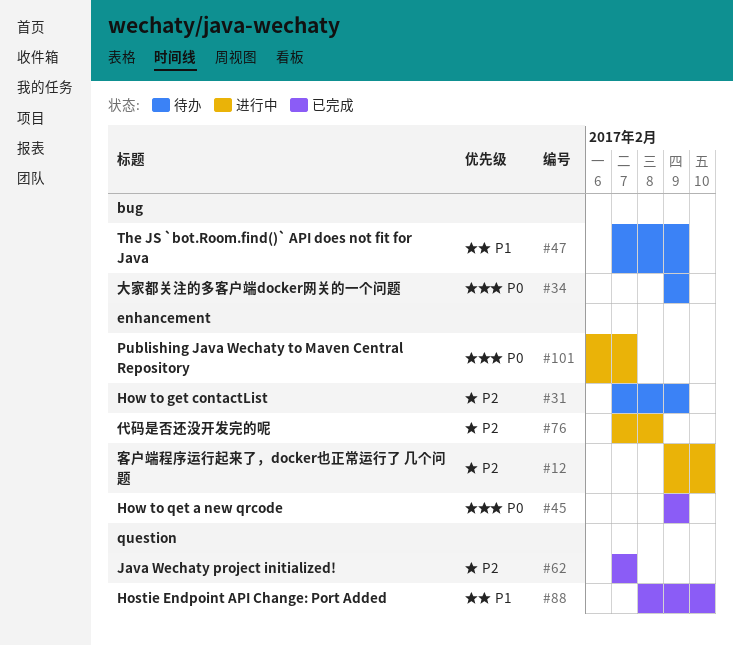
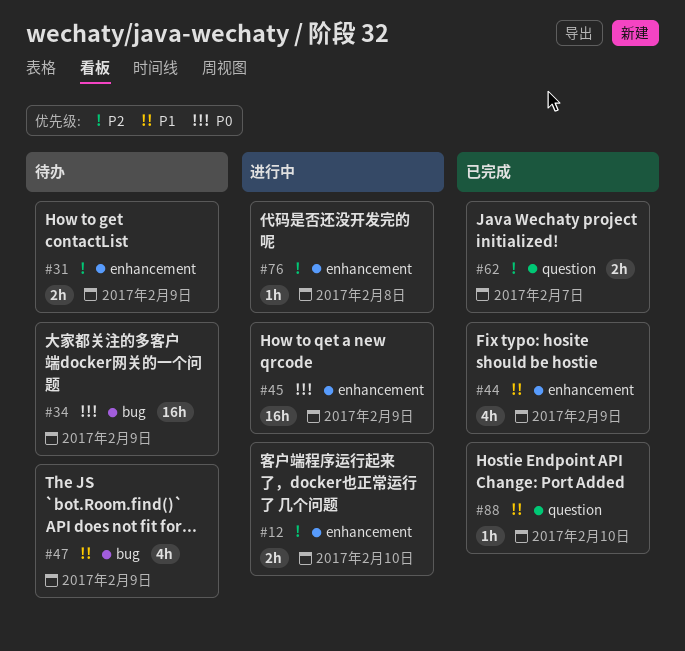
#44: none -> present
#45, status: 已完成 -> 进行中
#101: present -> none

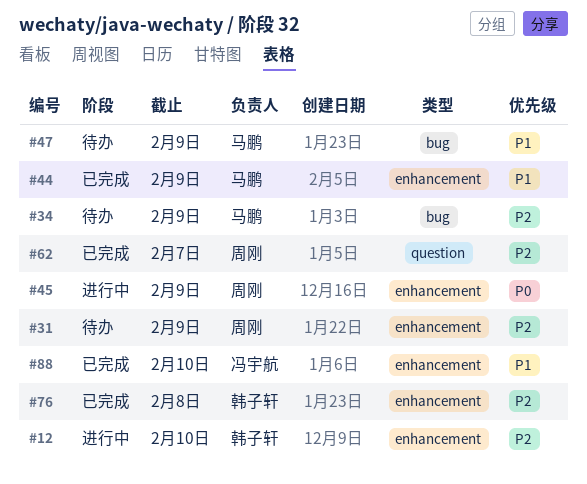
#34, priority: P0 -> P2
#76, status: 进行中 -> 已完成
#88, label: question -> enhancement

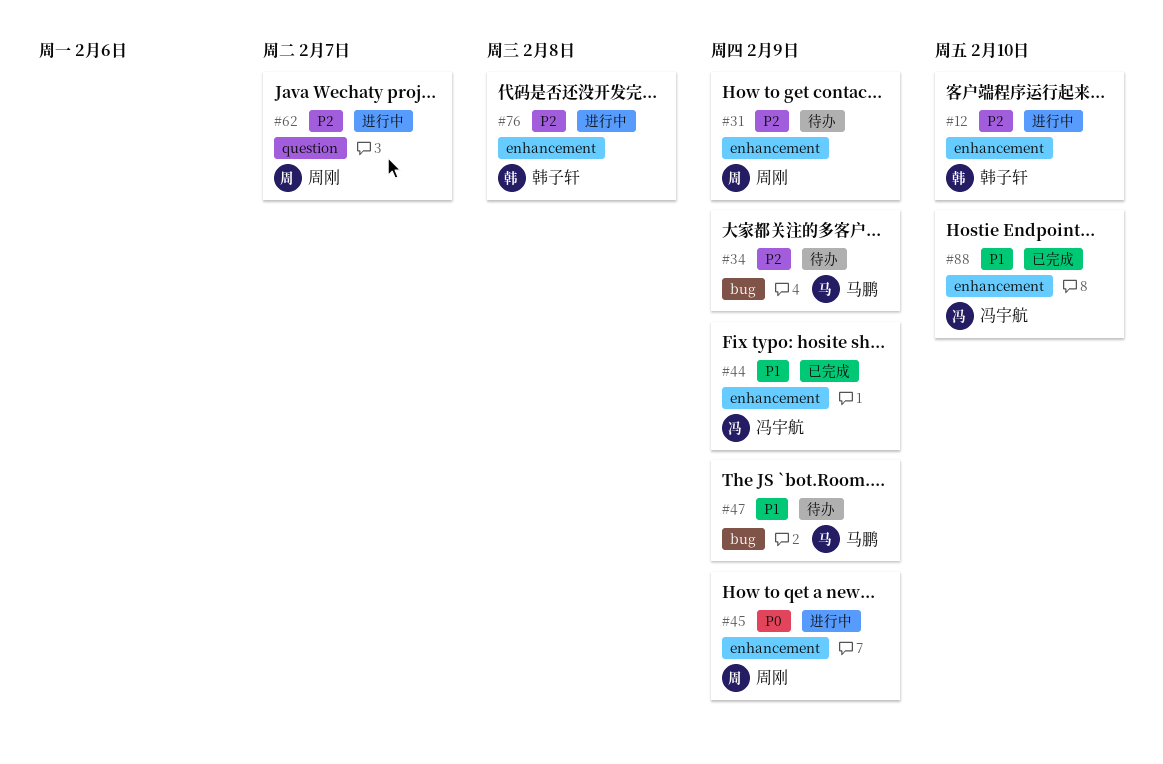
#44, owner: 马鹏 -> 冯宇航
#62, status: 已完成 -> 进行中
#76, status: 已完成 -> 进行中

